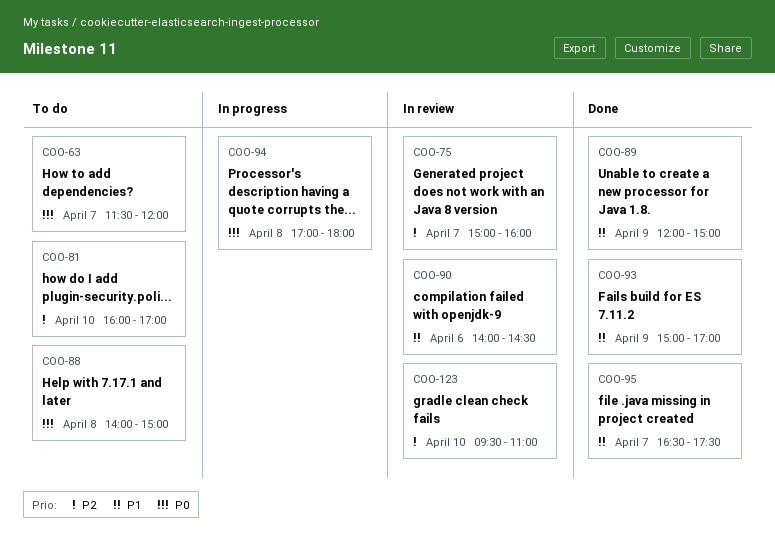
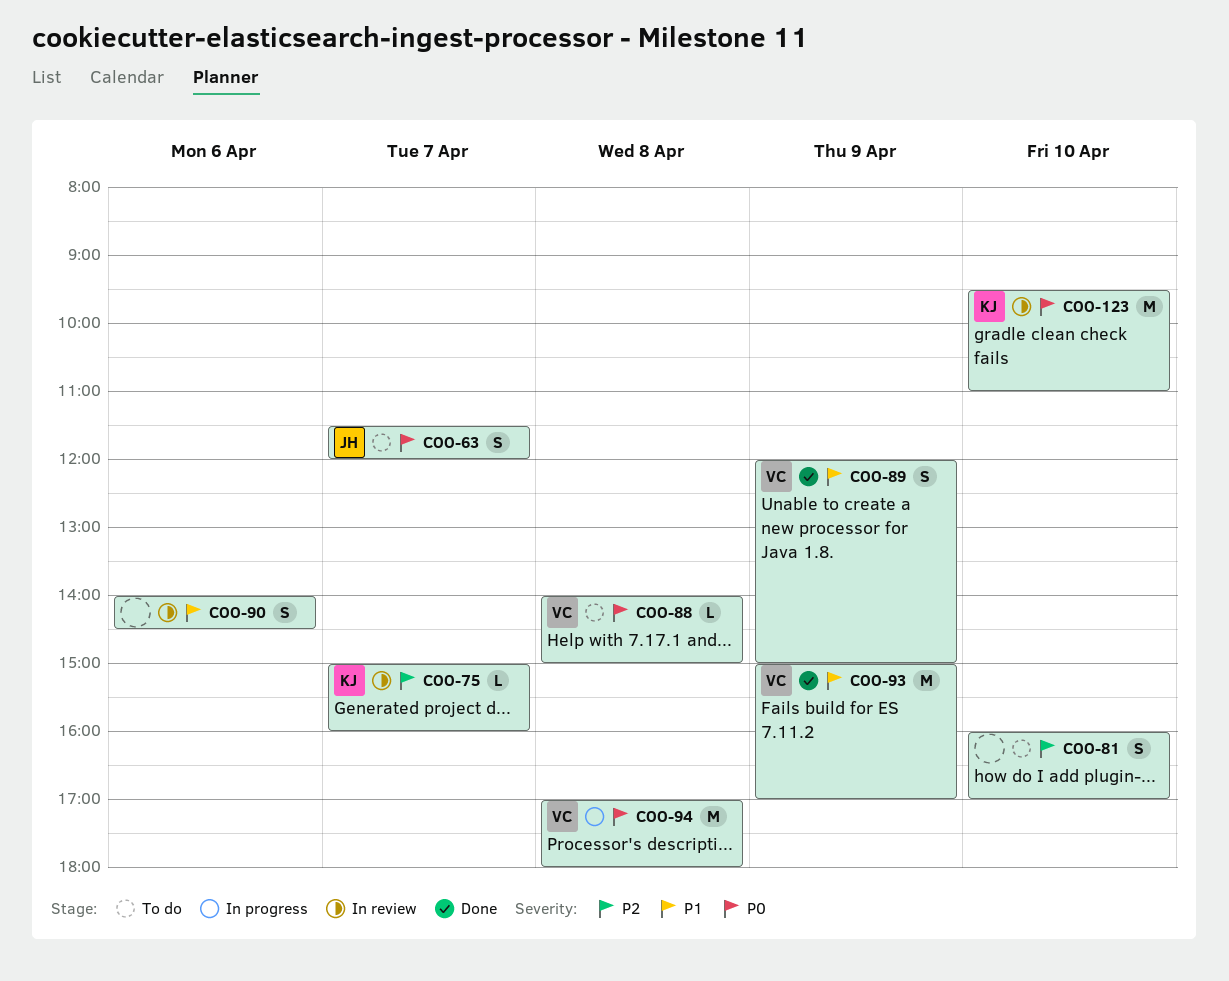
COO-95: present -> none
COO-123, priority: P2 -> P0

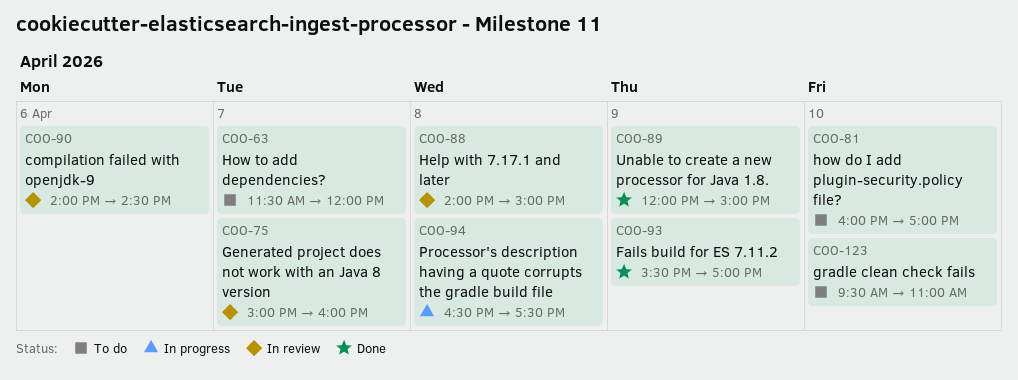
COO-88, status: To do -> In review
COO-93, begins: 15:00 -> 15:30
COO-94, begins: 17:00 -> 16:30
COO-94, ends: 18:00 -> 17:30
COO-123, status: In review -> To do

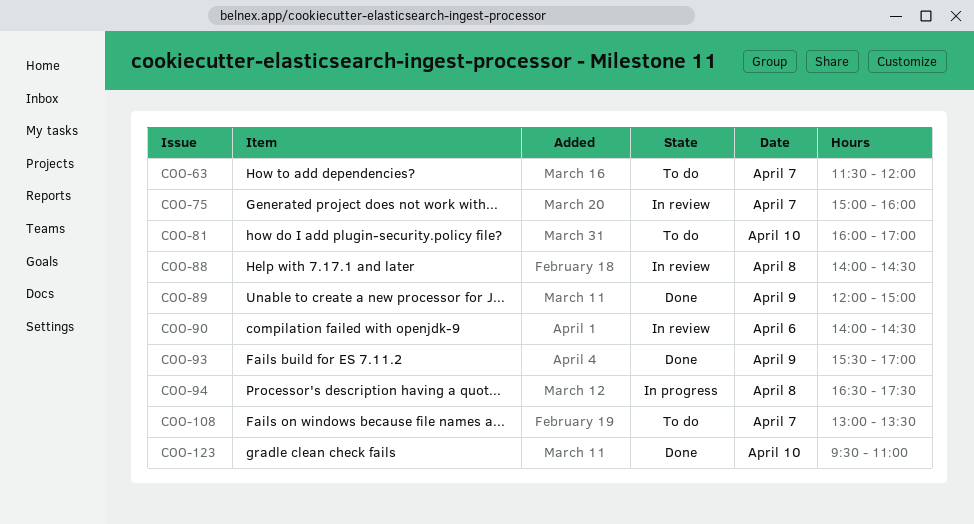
COO-88, ends: 15:00 -> 14:30
COO-108: none -> present
COO-123, status: To do -> Done

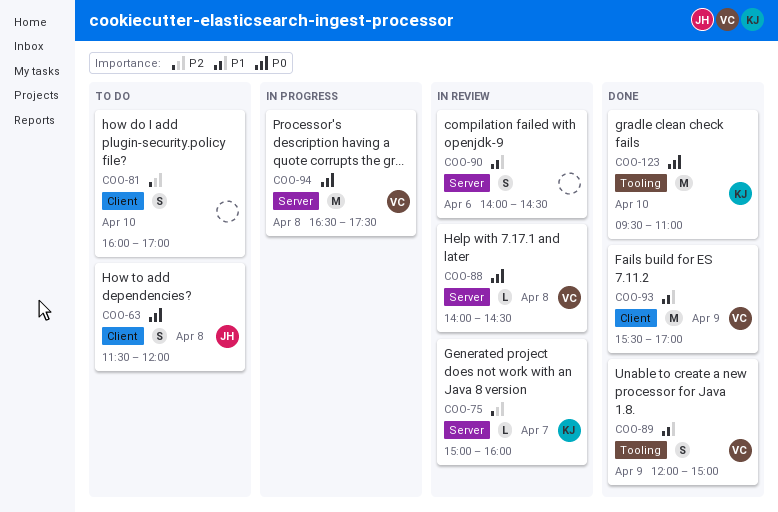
COO-63, day: Apr 7 -> Apr 8
COO-108: present -> none

